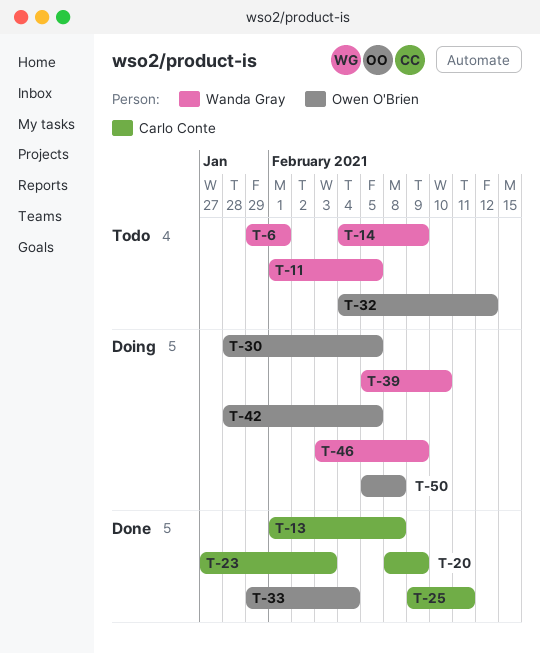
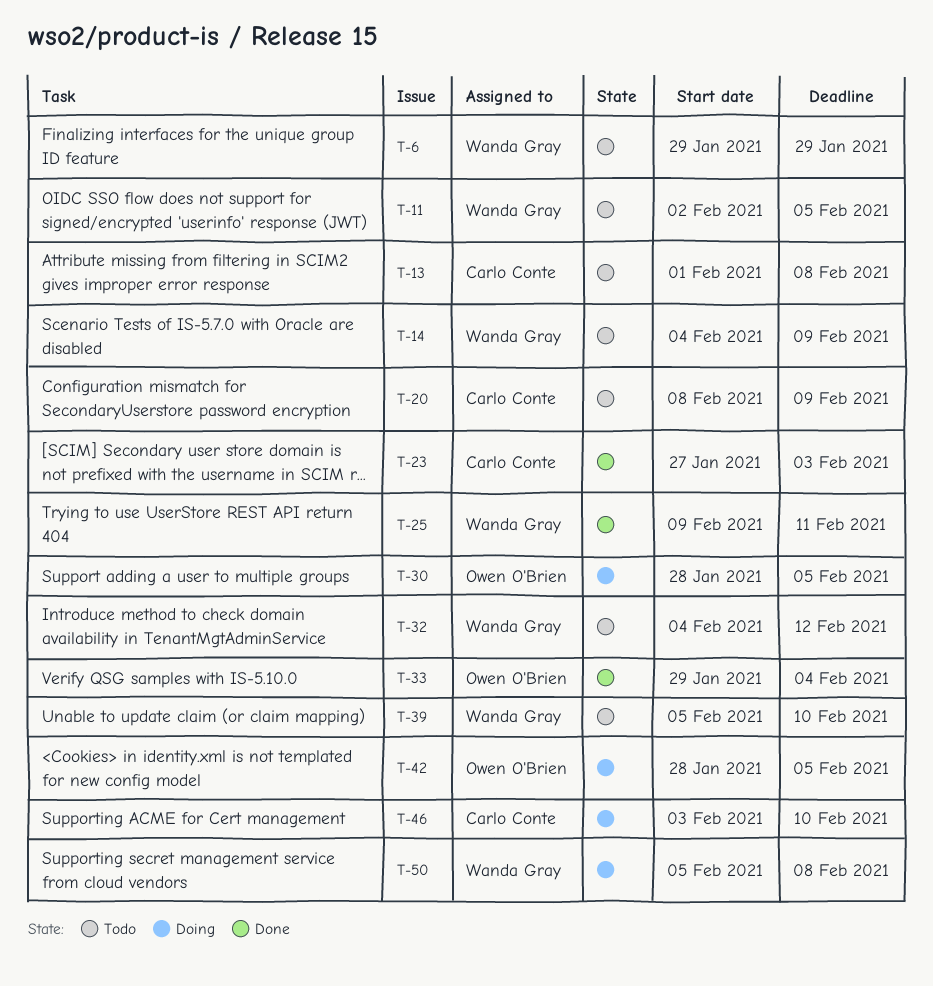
T-6, due: Feb 1 -> Jan 29
T-11, start: Feb 1 -> Feb 2
T-13, status: Done -> Todo
T-20, status: Done -> Todo
T-25, owner: Carlo Conte -> Wanda Gray
T-32, owner: Owen O'Brien -> Wanda Gray
T-39, status: Doing -> Todo
T-46, owner: Wanda Gray -> Carlo Conte
T-46, due: Feb 9 -> Feb 10
T-50, owner: Owen O'Brien -> Wanda Gray

